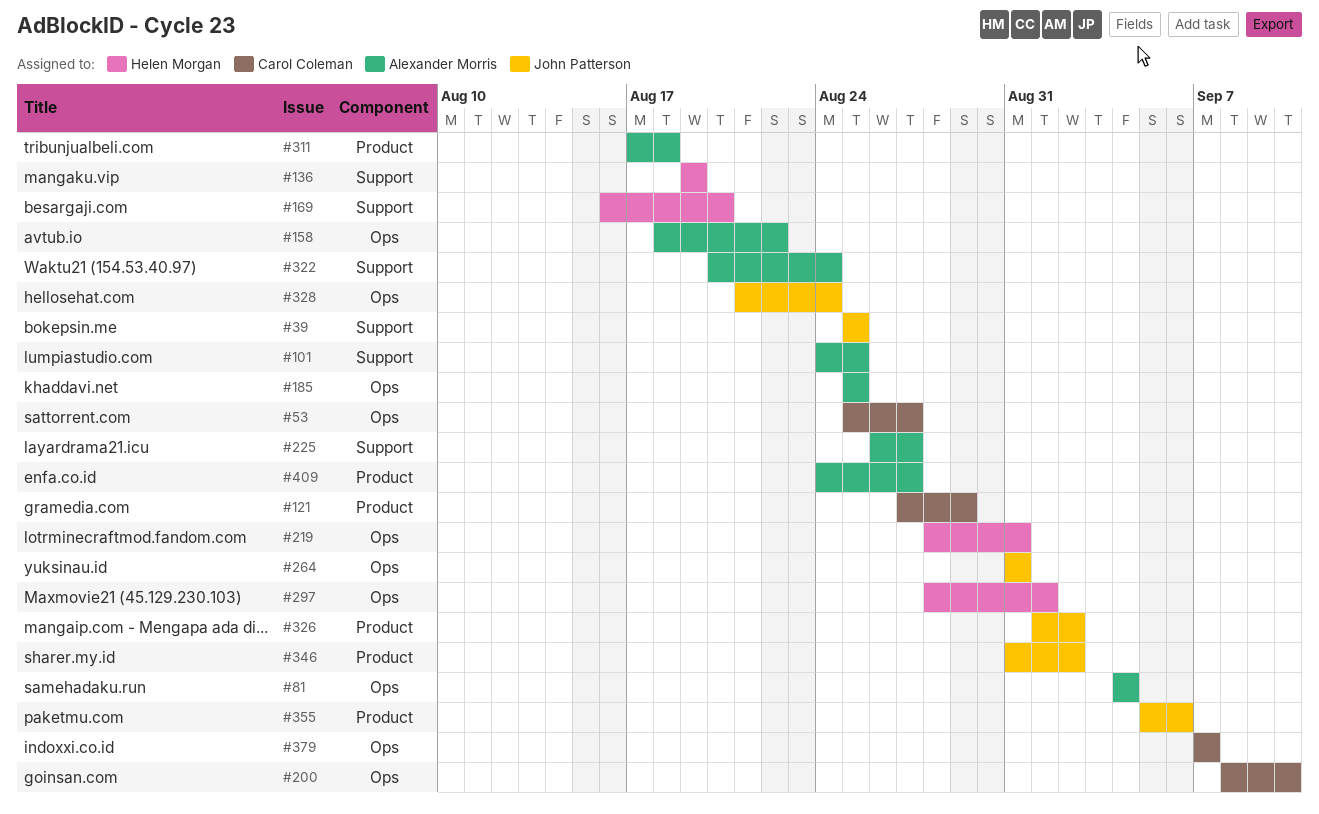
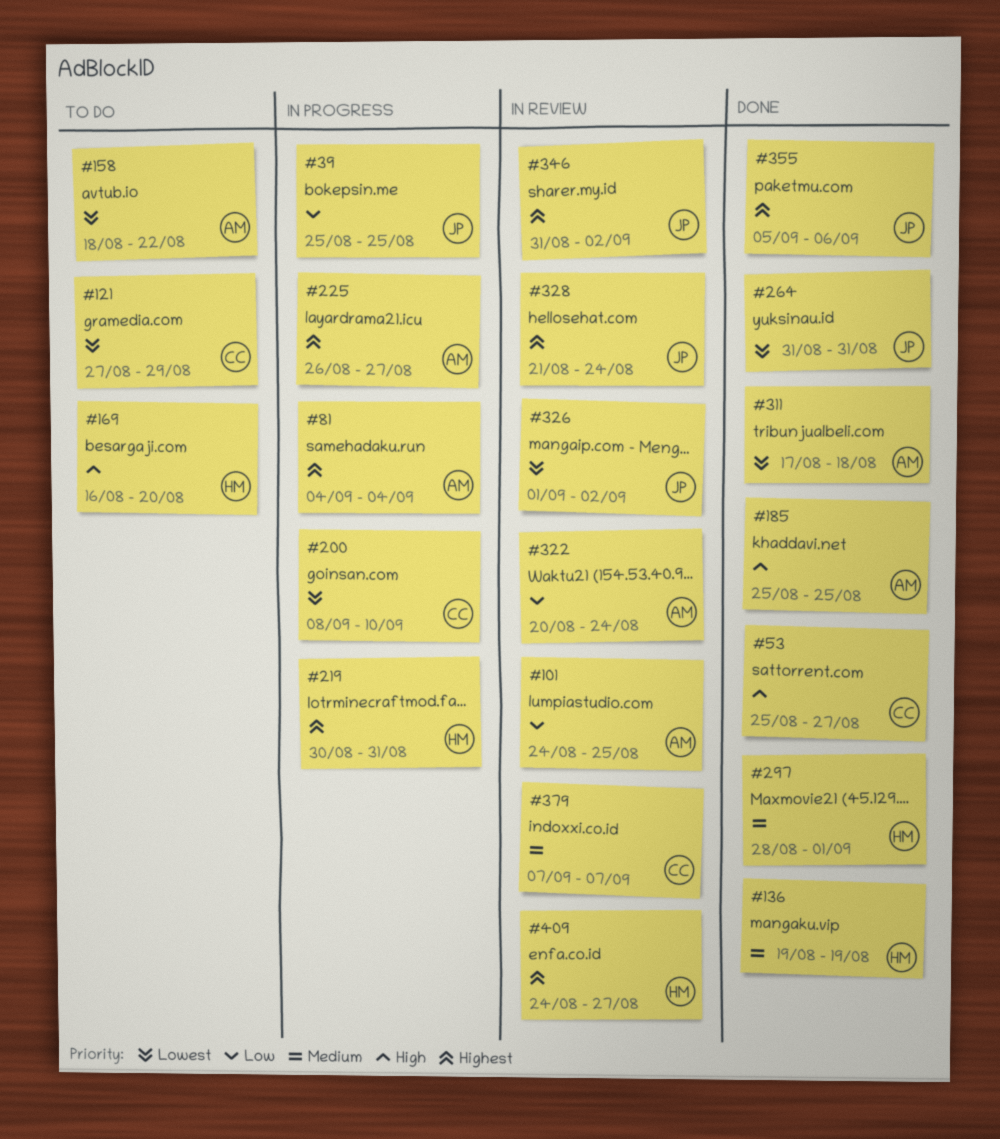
#219, start: Aug 28 -> Aug 30
#409, owner: Alexander Morris -> Helen Morgan

